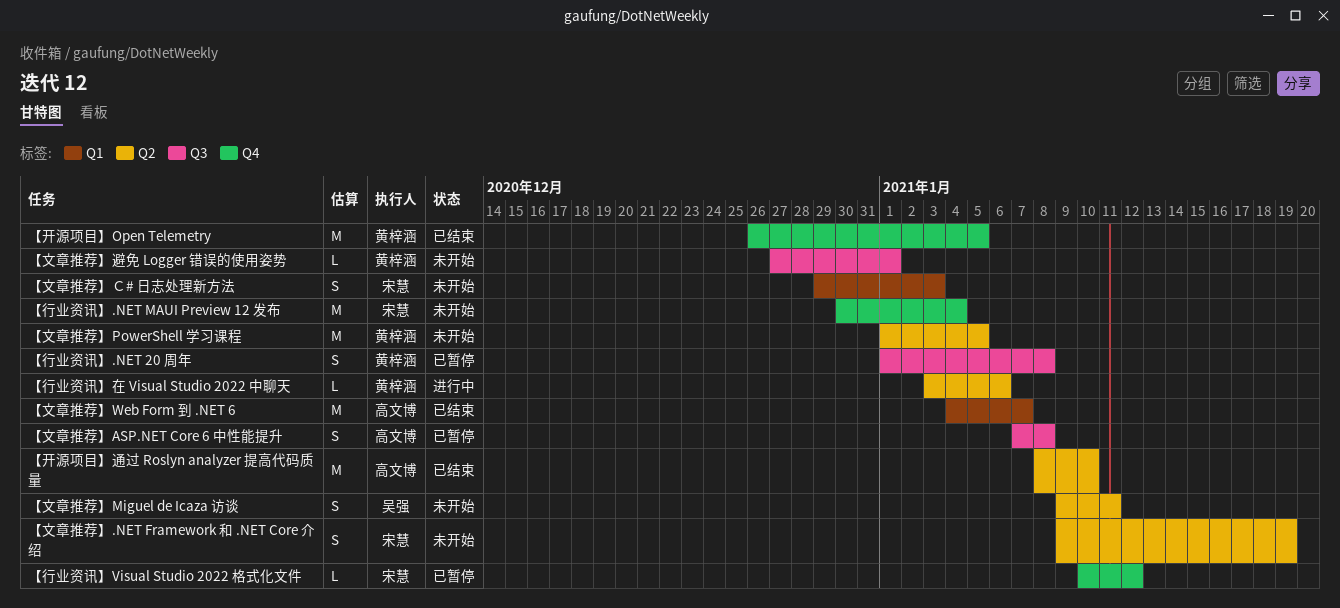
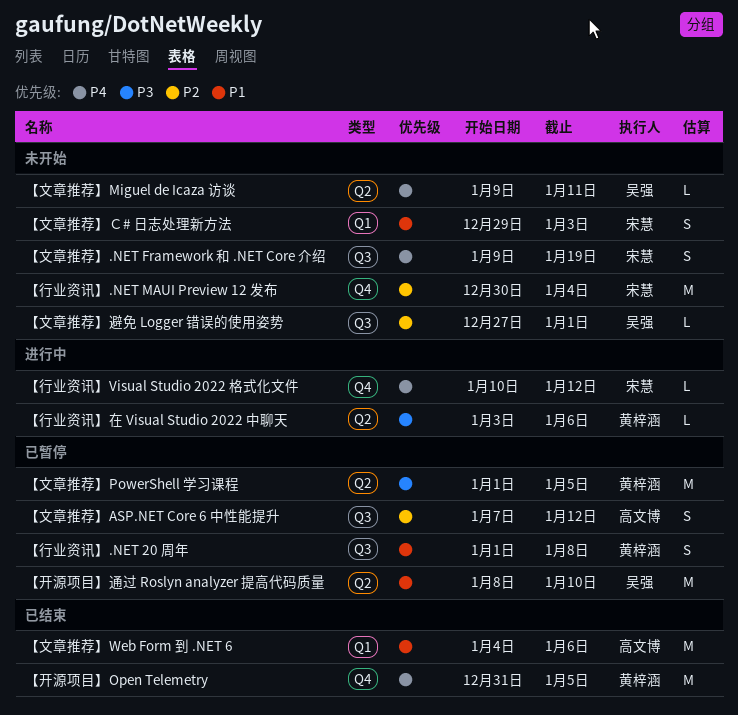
【开源项目】Open Telemetry, start: Dec 26 -> Dec 31
【开源项目】通过 Roslyn analyzer 提高代码质量, status: 已结束 -> 已暂停
【开源项目】通过 Roslyn analyzer 提高代码质量, owner: 高文博 -> 吴强
【文章推荐】.NET Framework 和 .NET Core 介绍, label: Q2 -> Q3
【文章推荐】ASP.NET Core 6 中性能提升, due: Jan 8 -> Jan 12
【文章推荐】Miguel de Icaza 访谈, estimate: S -> L
【文章推荐】PowerShell 学习课程, status: 未开始 -> 已暂停
【文章推荐】Web Form 到 .NET 6, due: Jan 7 -> Jan 6
【文章推荐】避免 Logger 错误的使用姿势, owner: 黄梓涵 -> 吴强
【行业资讯】Visual Studio 2022 格式化文件, status: 已暂停 -> 进行中

